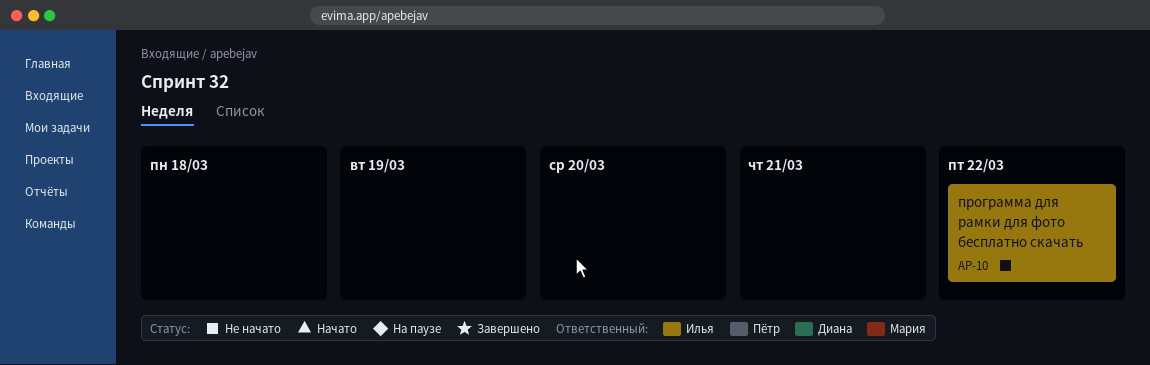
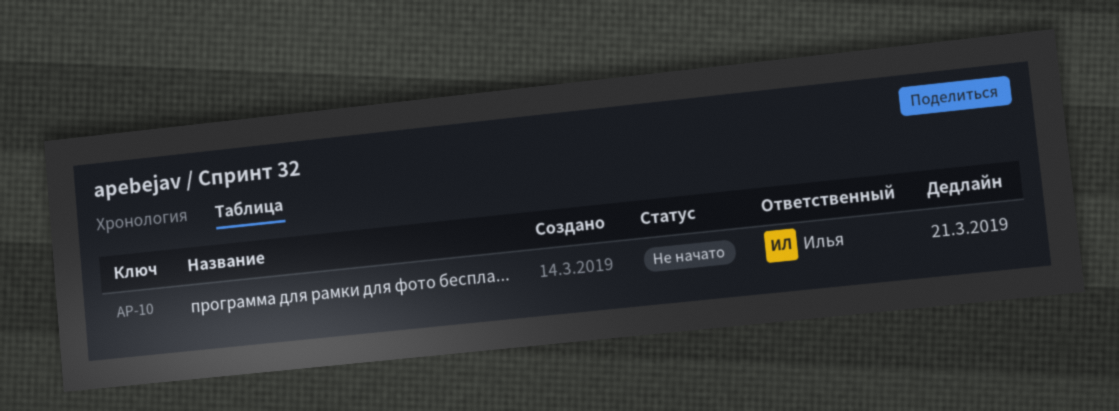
AP-10, due: Mar 22 -> Mar 21

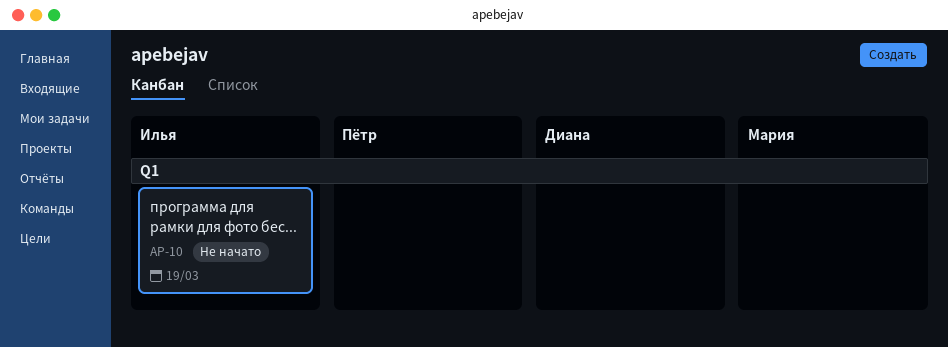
AP-10, due: Mar 21 -> Mar 19

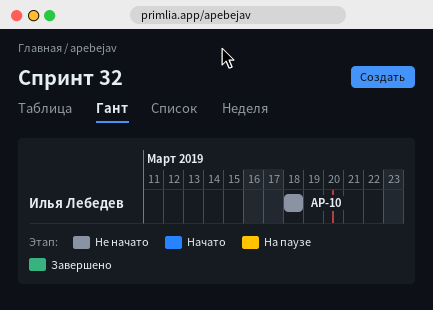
AP-10, due: Mar 19 -> Mar 18

